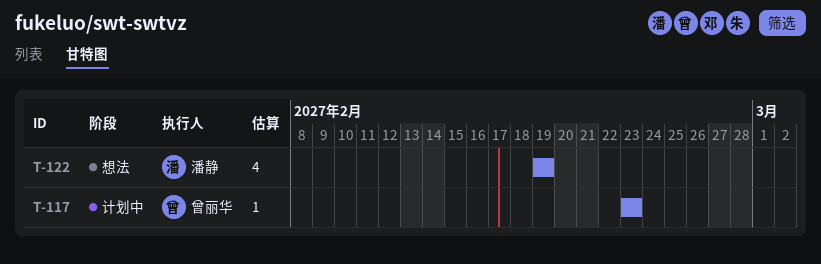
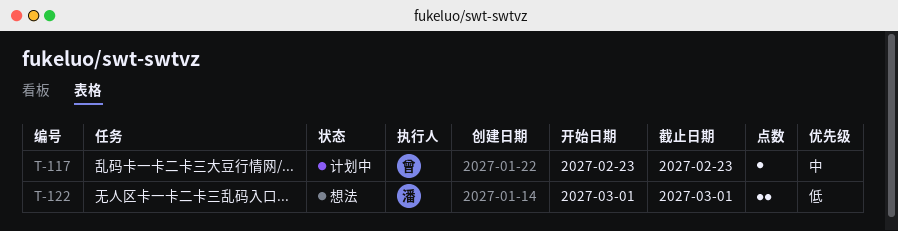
T-122, estimate: 4 -> 2
T-122, start: Feb 19 -> Mar 1
T-122, due: Feb 19 -> Mar 1

